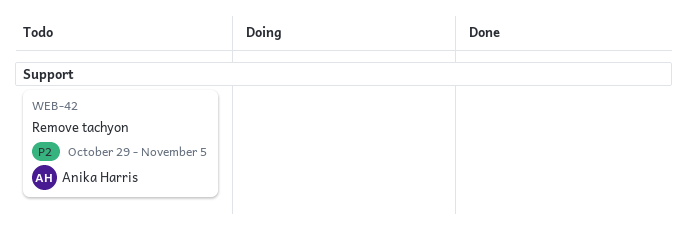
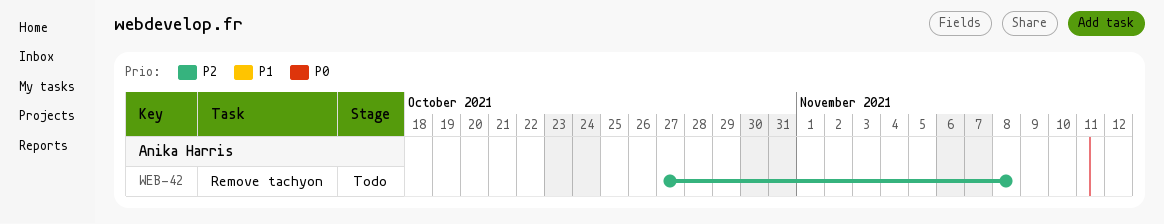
WEB-42, start: Oct 29 -> Oct 27
WEB-42, due: Nov 5 -> Nov 8

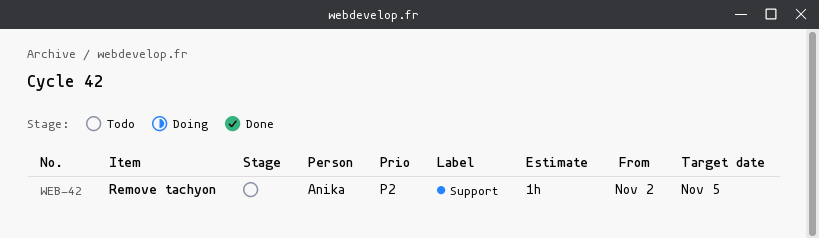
WEB-42, start: Oct 27 -> Nov 2
WEB-42, due: Nov 8 -> Nov 5

